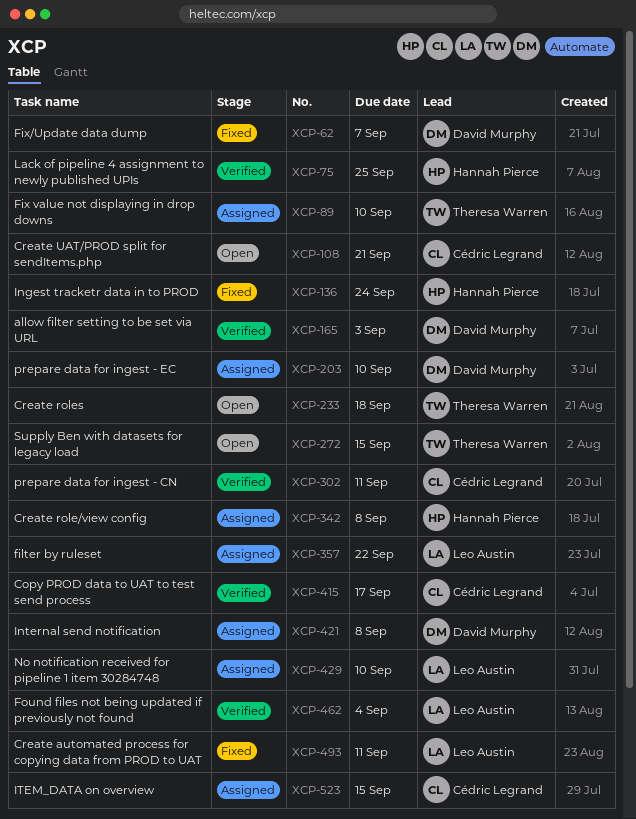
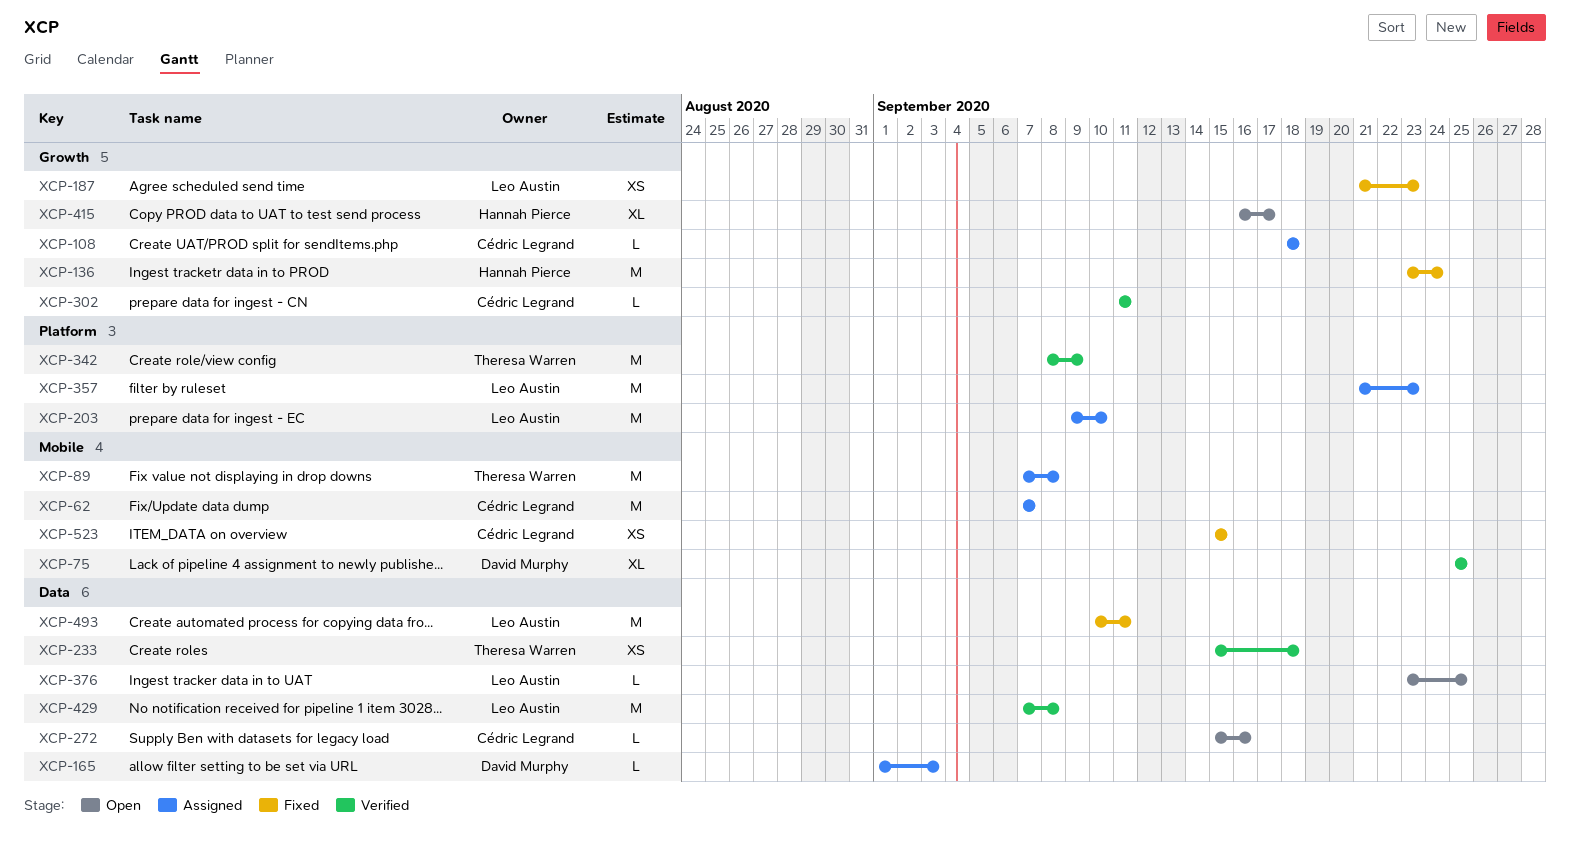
XCP-62, status: Fixed -> Assigned
XCP-62, owner: David Murphy -> Cédric Legrand
XCP-75, owner: Hannah Pierce -> David Murphy
XCP-89, due: Sep 10 -> Sep 8
XCP-108, status: Open -> Assigned
XCP-108, due: Sep 21 -> Sep 18
XCP-165, status: Verified -> Assigned
XCP-187: none -> present
XCP-203, owner: David Murphy -> Leo Austin
XCP-233, status: Open -> Verified
XCP-272, owner: Theresa Warren -> Cédric Legrand
XCP-272, due: Sep 15 -> Sep 16
XCP-342, status: Assigned -> Verified
XCP-342, owner: Hannah Pierce -> Theresa Warren
XCP-342, due: Sep 8 -> Sep 9
XCP-357, due: Sep 22 -> Sep 23
XCP-376: none -> present
XCP-415, status: Verified -> Open
XCP-415, owner: Cédric Legrand -> Hannah Pierce
XCP-421: present -> none
XCP-429, status: Assigned -> Verified
XCP-429, due: Sep 10 -> Sep 8
XCP-462: present -> none
XCP-523, status: Assigned -> Fixed

